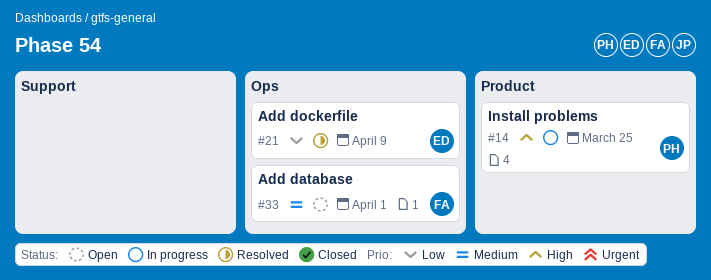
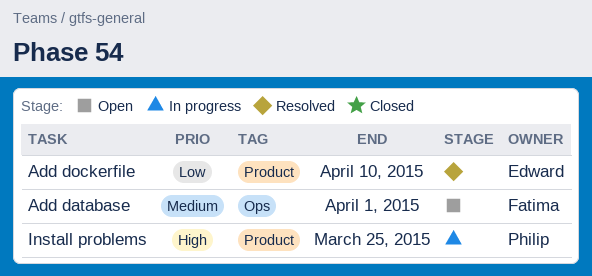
Add dockerfile, label: Ops -> Product
Add dockerfile, due: Apr 9 -> Apr 10

